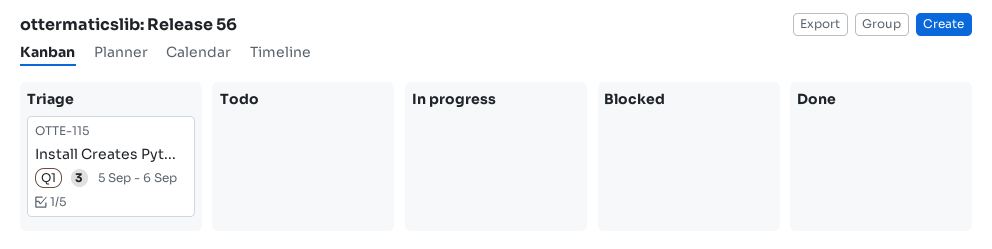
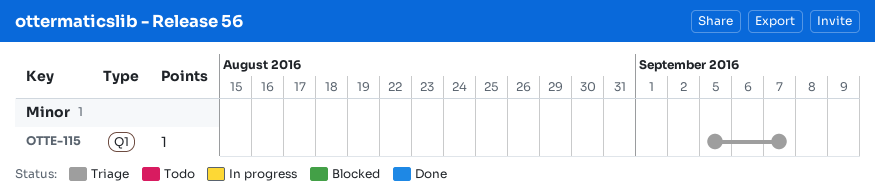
OTTE-115, estimate: 3 -> 1
OTTE-115, due: Sep 6 -> Sep 7

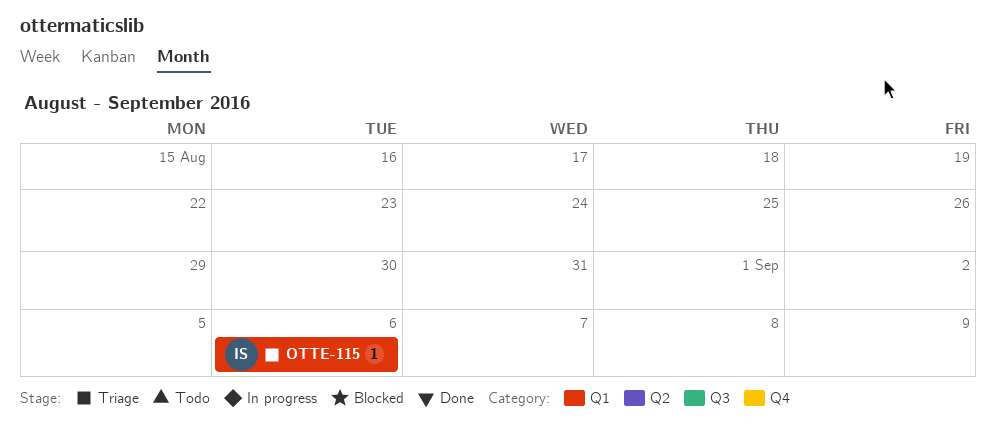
OTTE-115, start: Sep 5 -> Sep 6
OTTE-115, due: Sep 7 -> Sep 6

